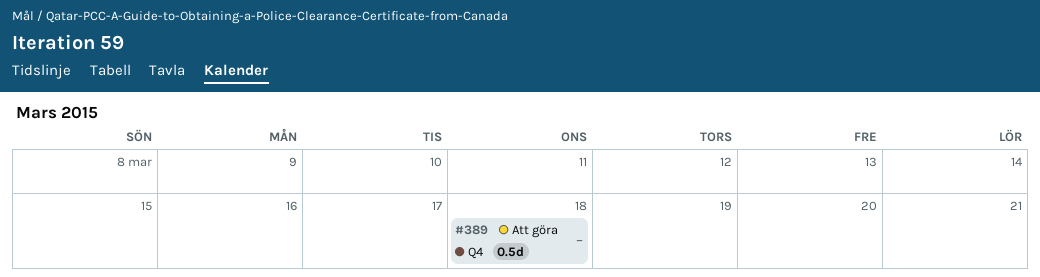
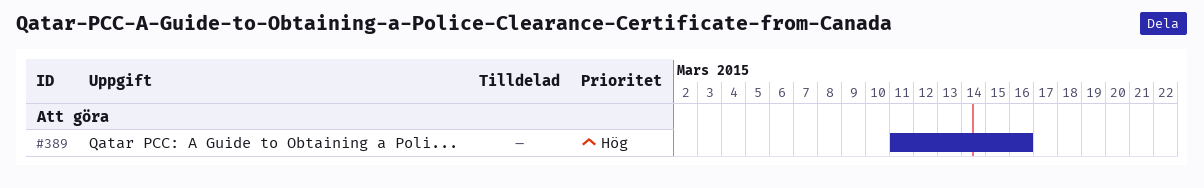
#389, due: Mar 18 -> Mar 16

